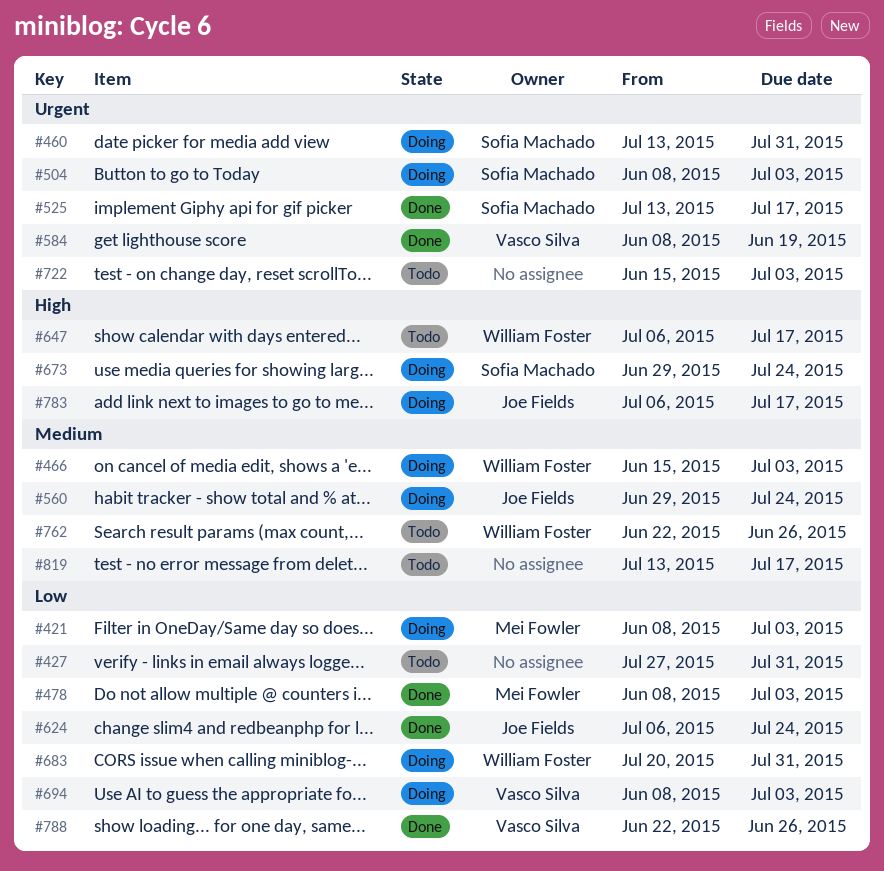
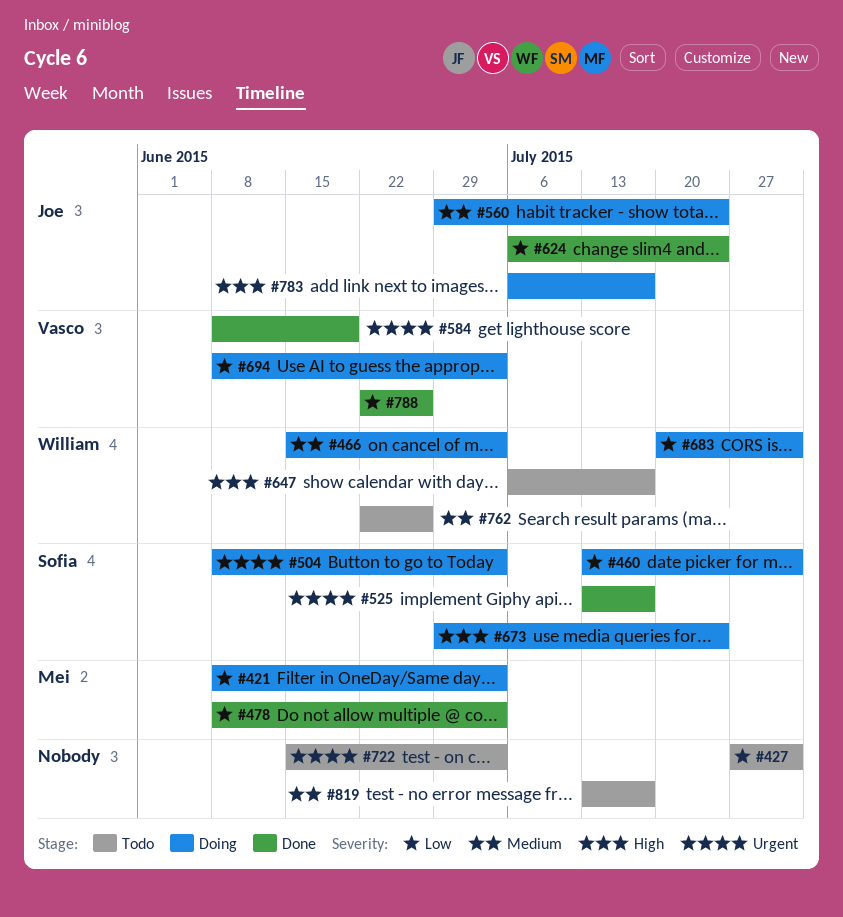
#460, priority: Urgent -> Low

